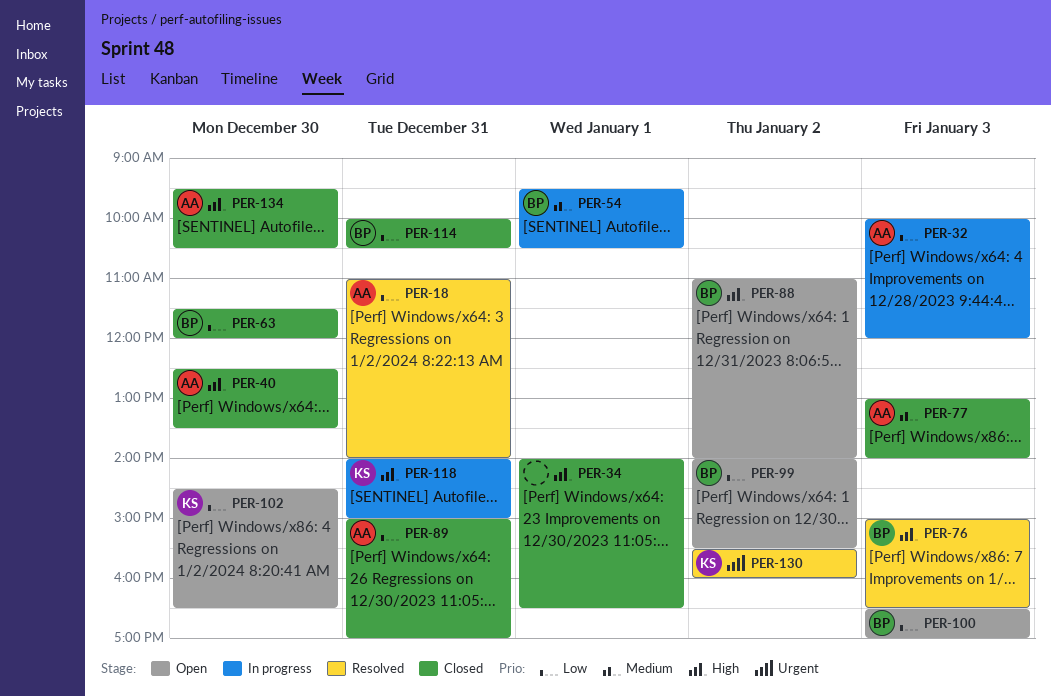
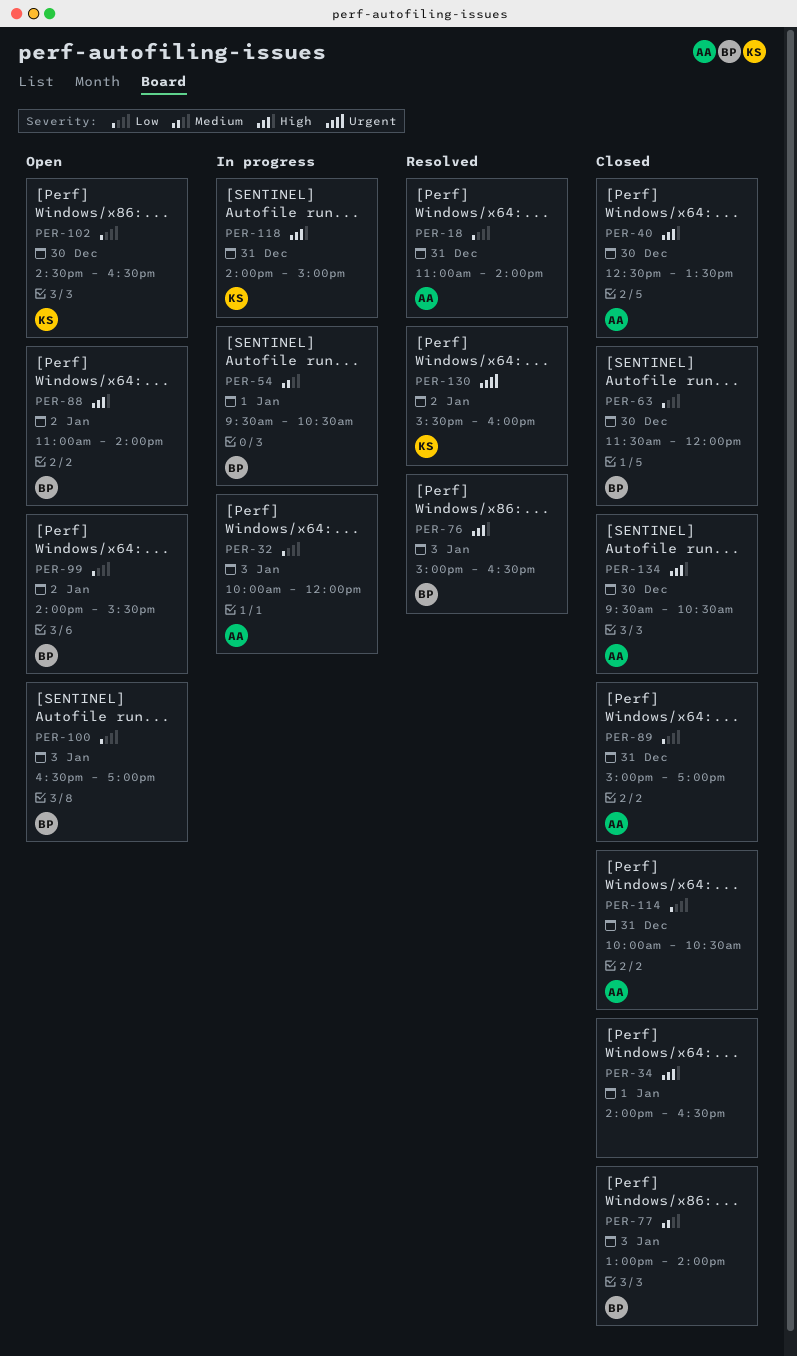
PER-77, owner: AA -> BP
PER-114, owner: BP -> AA

